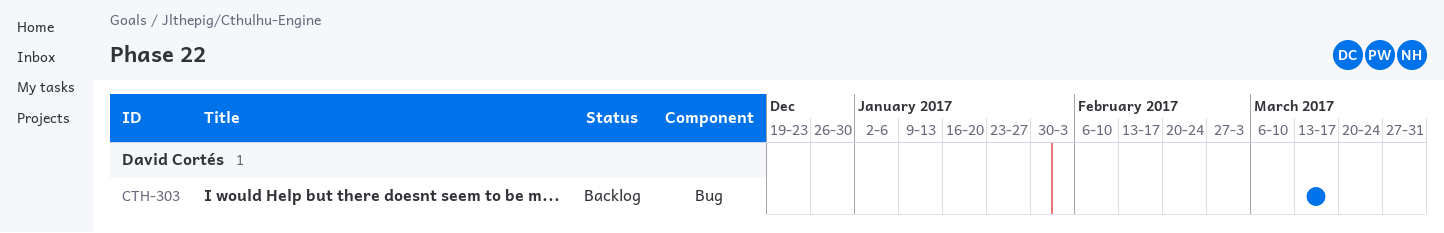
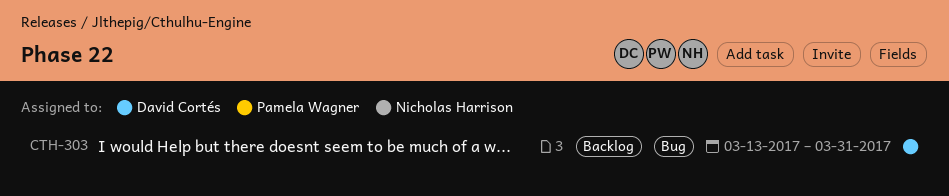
CTH-303, due: Mar 17 -> Mar 31

